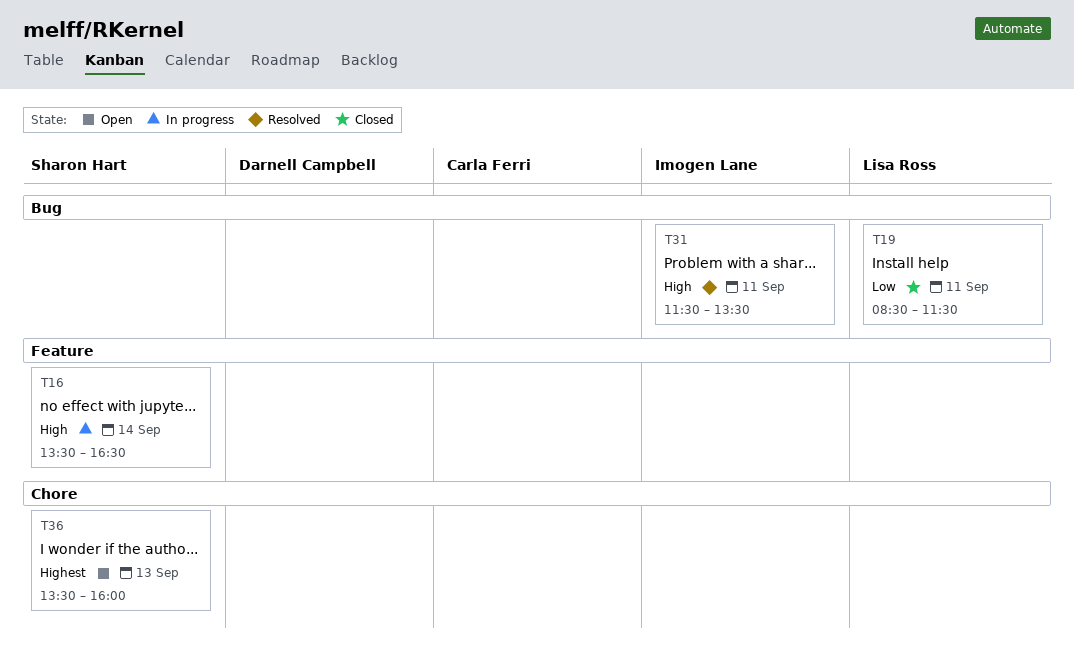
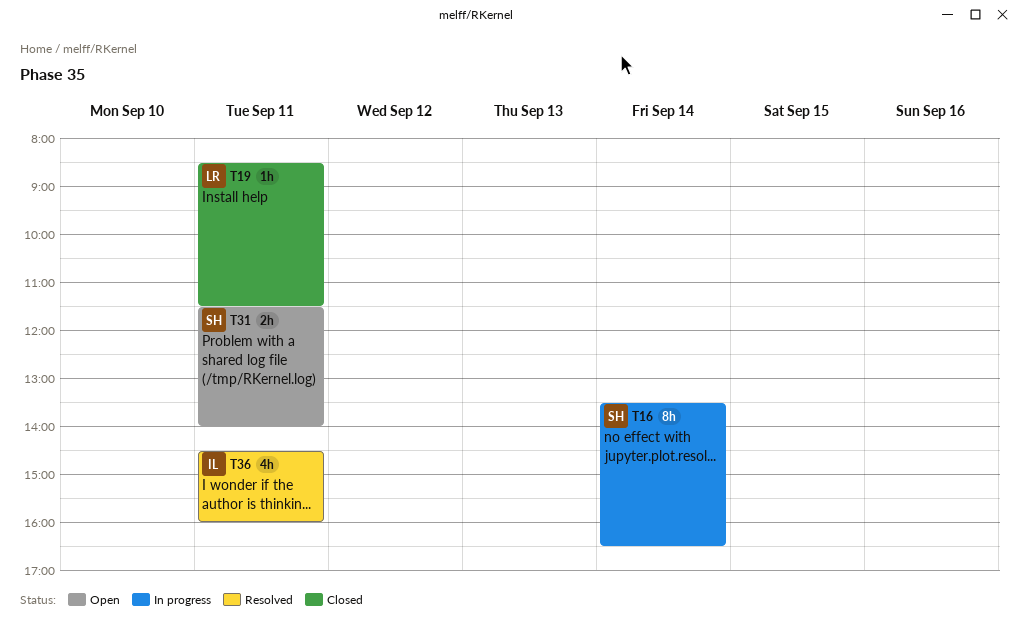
T31, status: Resolved -> Open
T31, owner: Imogen Lane -> Sharon Hart
T31, ends: 13:30 -> 14:00
T36, status: Open -> Resolved
T36, owner: Sharon Hart -> Imogen Lane
T36, day: Sep 13 -> Sep 11
T36, begins: 13:30 -> 14:30

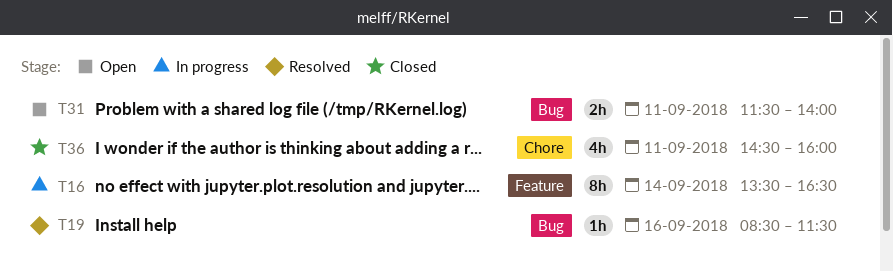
T19, status: Closed -> Resolved
T19, day: Sep 11 -> Sep 16
T36, status: Resolved -> Closed

